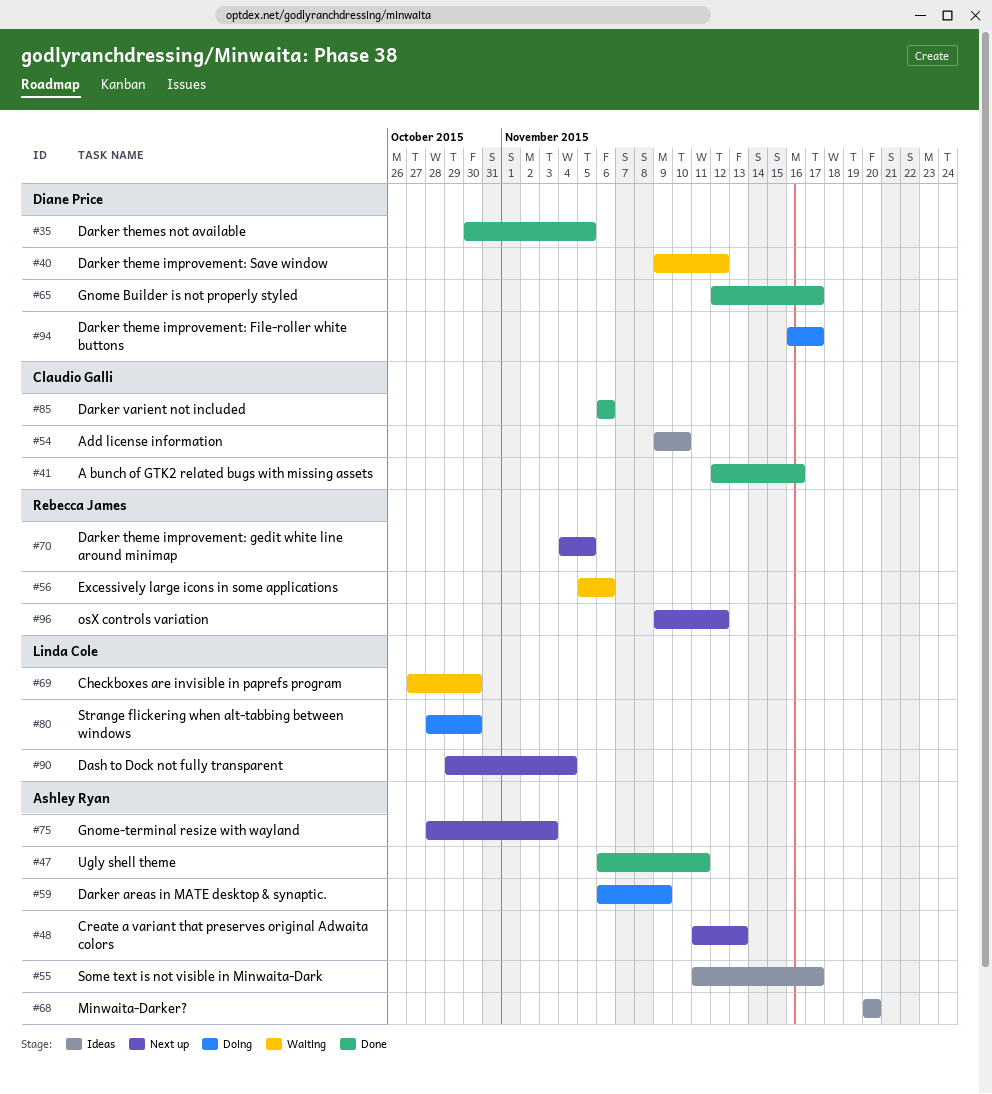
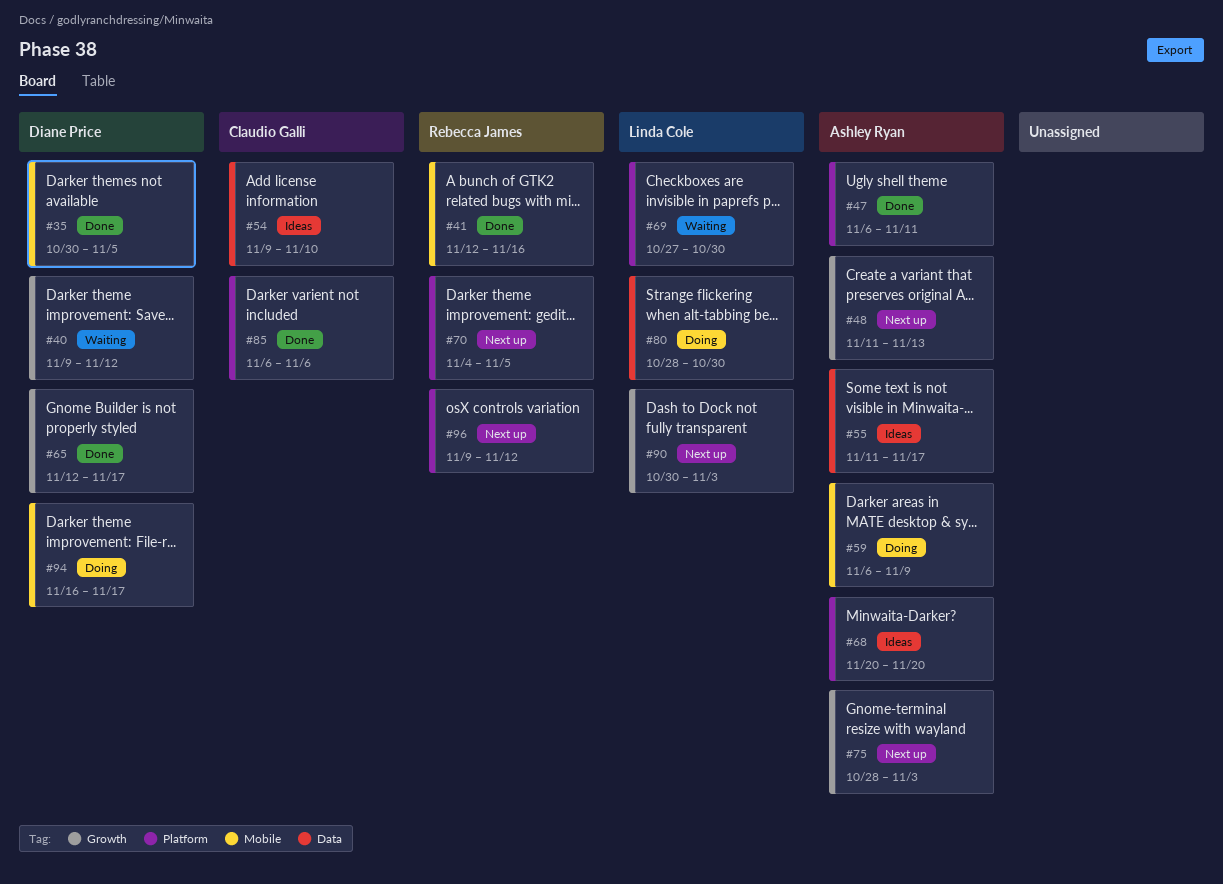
#41, owner: Claudio Galli -> Rebecca James
#56: present -> none
#90, start: Oct 29 -> Oct 30
#90, due: Nov 4 -> Nov 3

